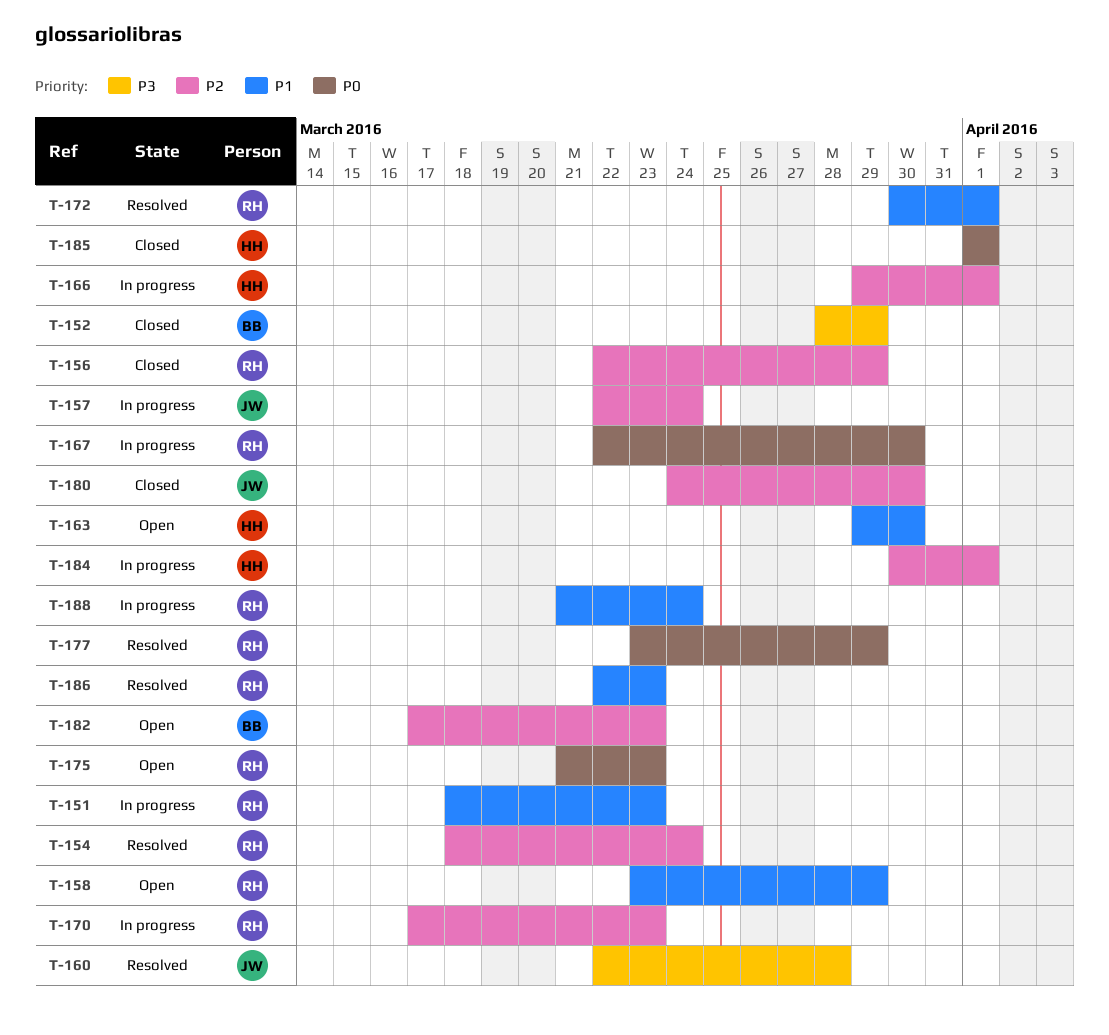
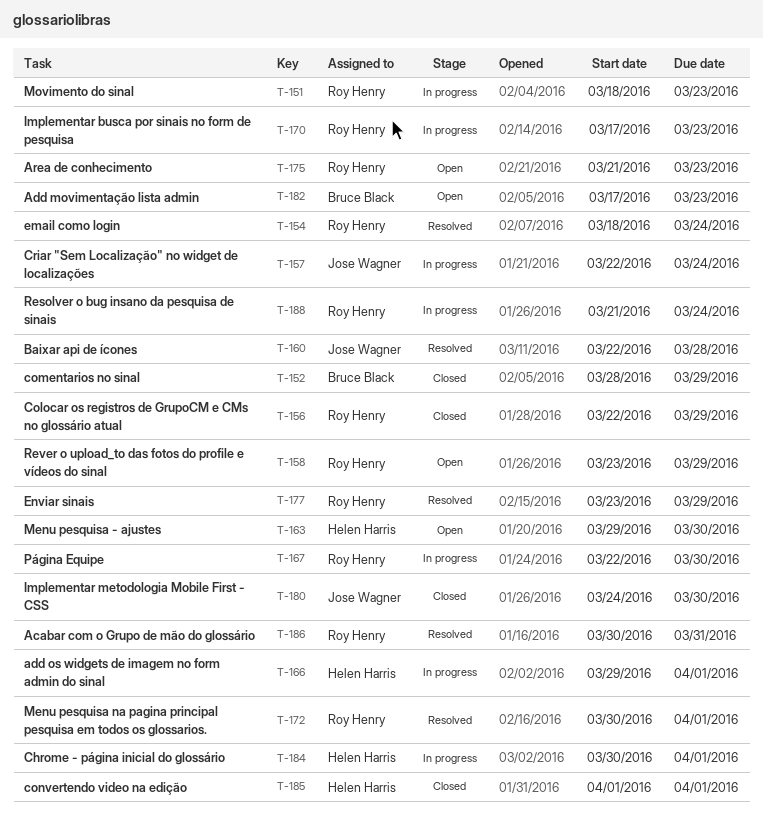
T-186, start: Mar 22 -> Mar 30
T-186, due: Mar 23 -> Mar 31

